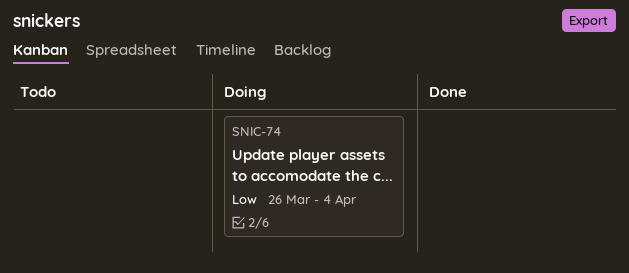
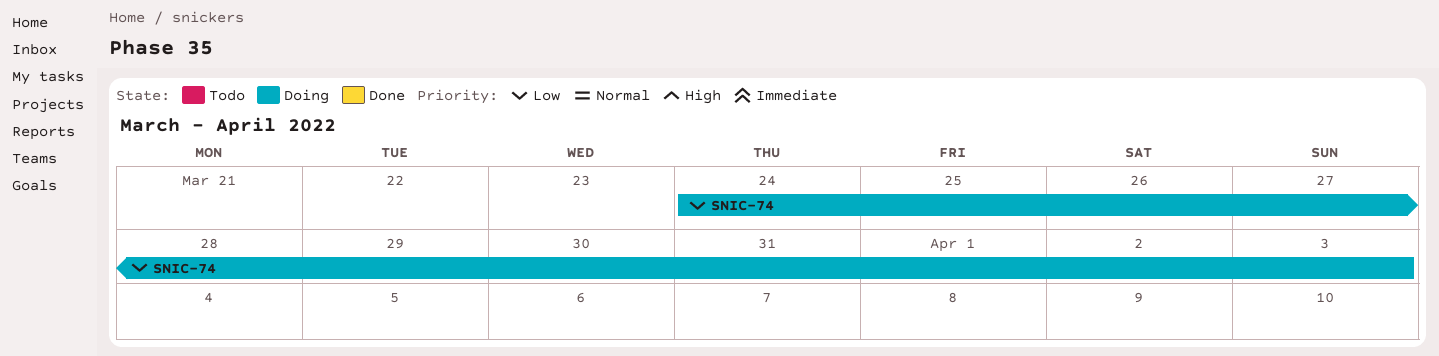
SNIC-74, start: Mar 26 -> Mar 24
SNIC-74, due: Apr 4 -> Apr 3

